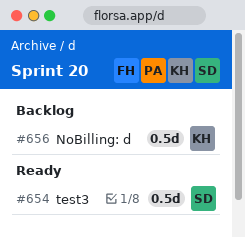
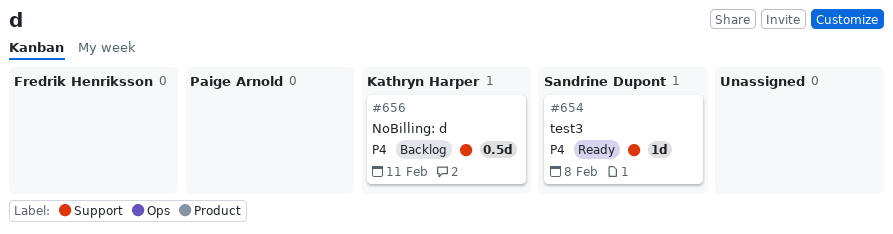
#654, estimate: 0.5d -> 1d

